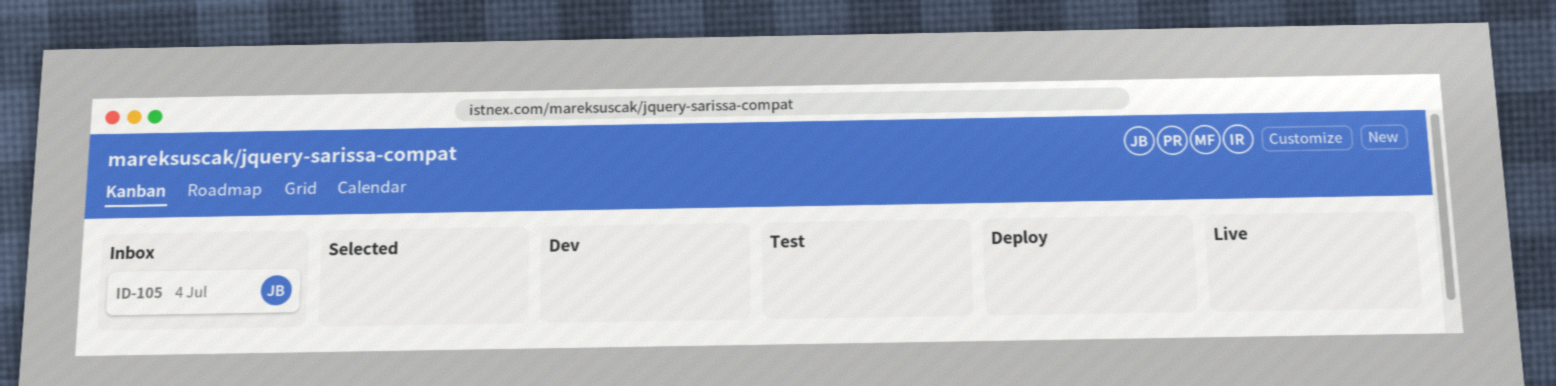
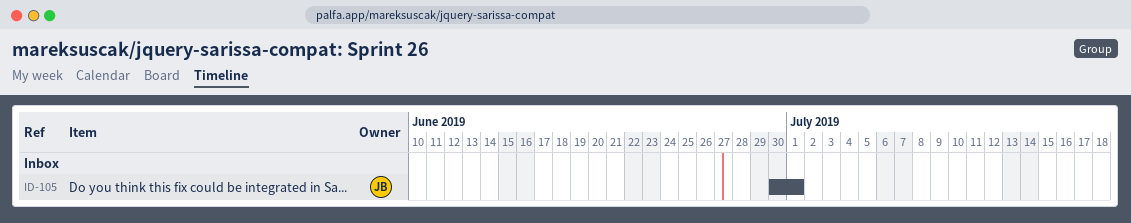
ID-105, due: Jul 4 -> Jul 1

